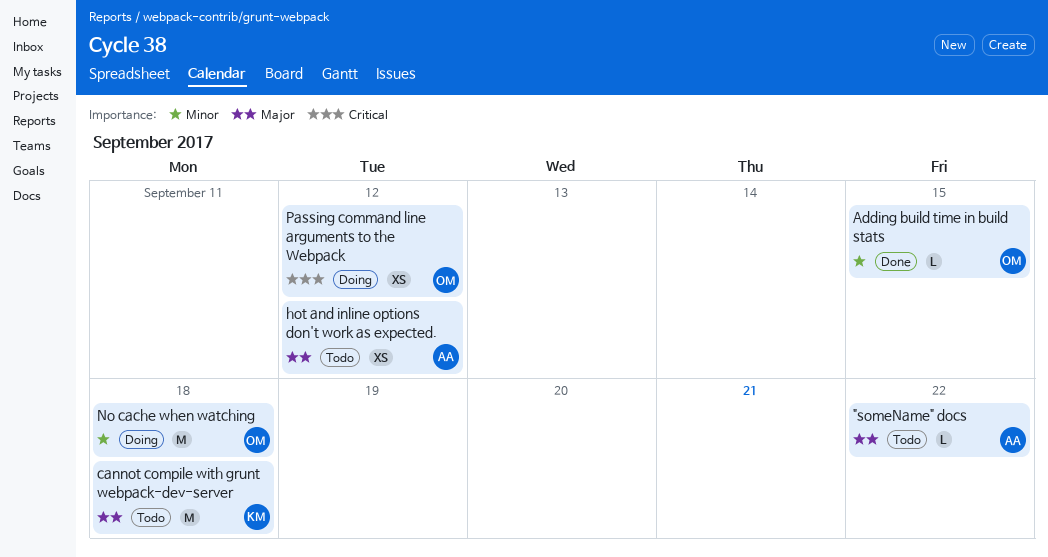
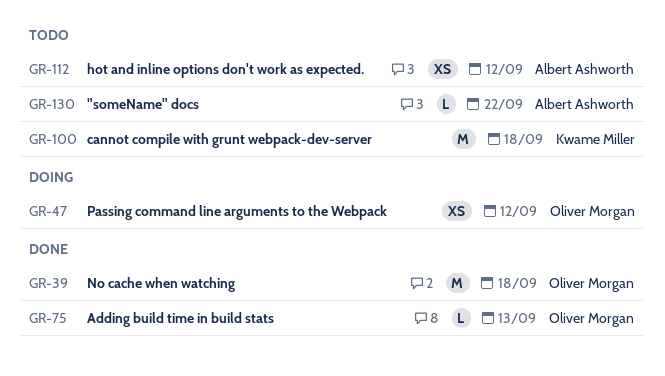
Adding build time in build stats, due: Sep 15 -> Sep 13
No cache when watching, status: Doing -> Done

